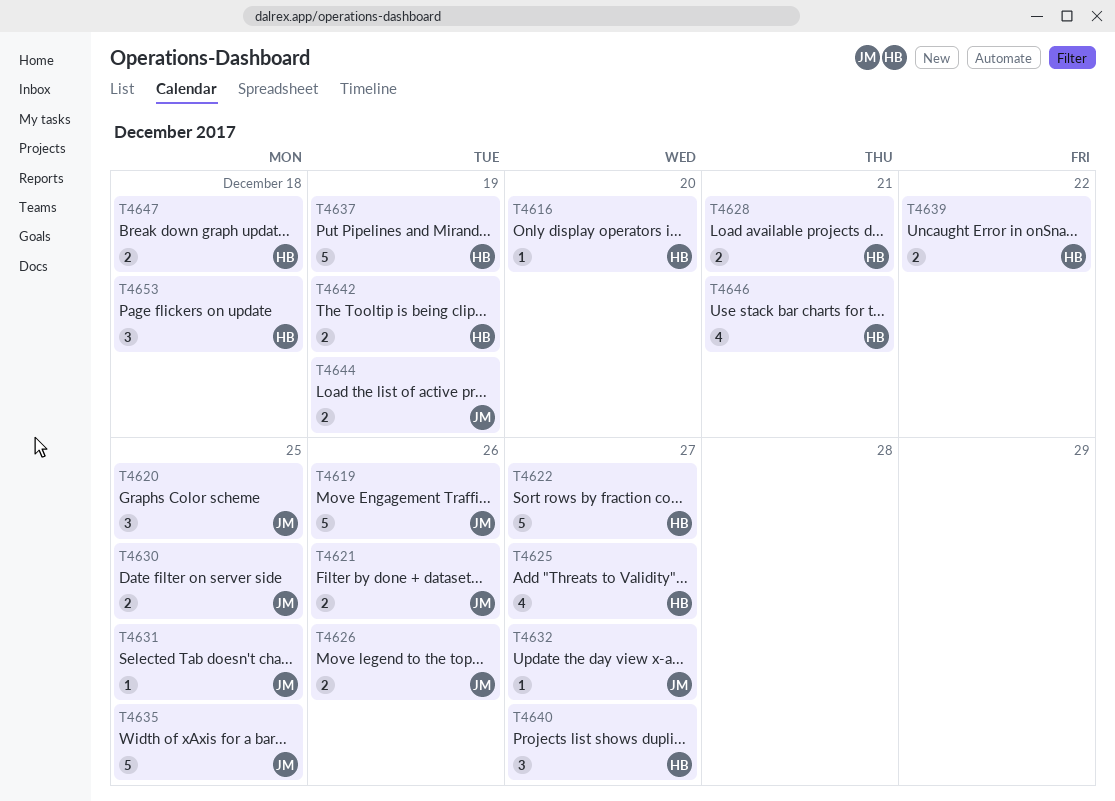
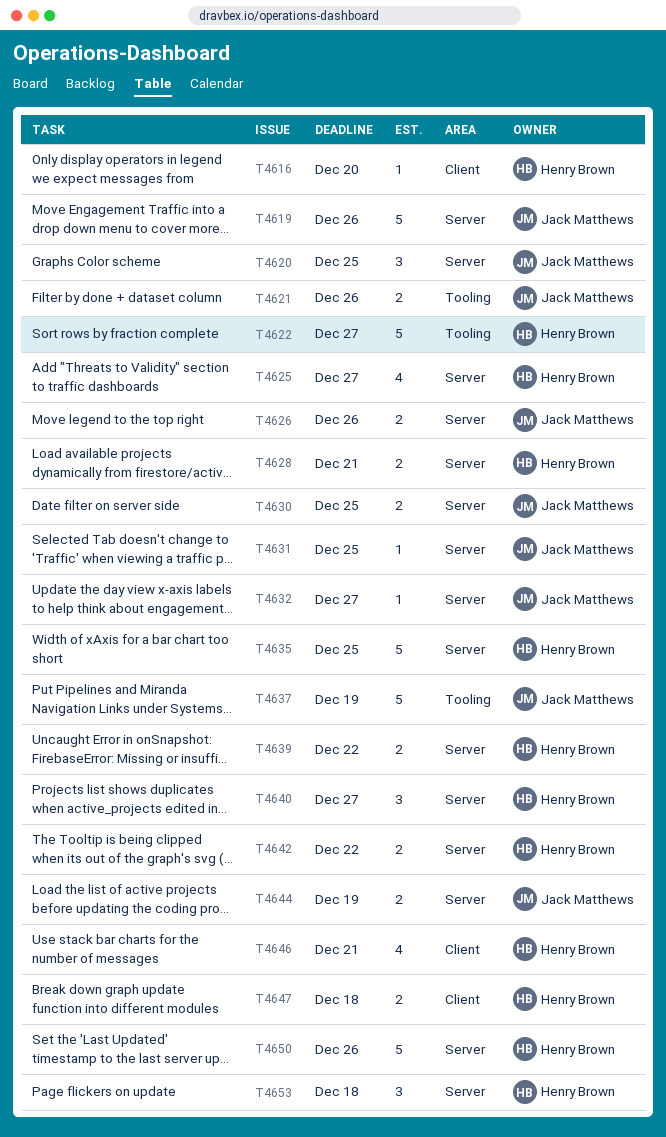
T4635, owner: Jack Matthews -> Henry Brown
T4637, owner: Henry Brown -> Jack Matthews
T4642, due: Dec 19 -> Dec 22
T4650: none -> present

